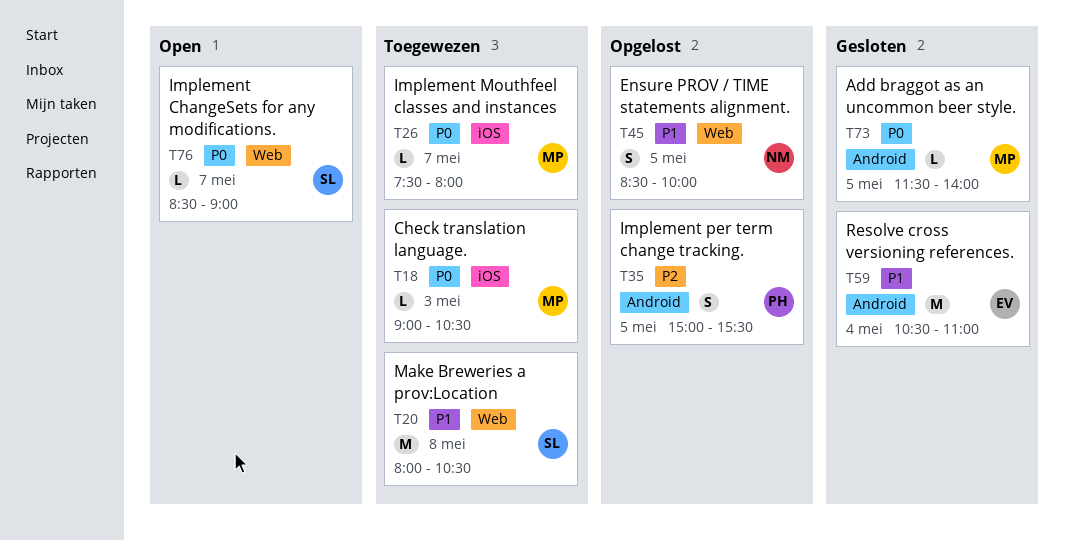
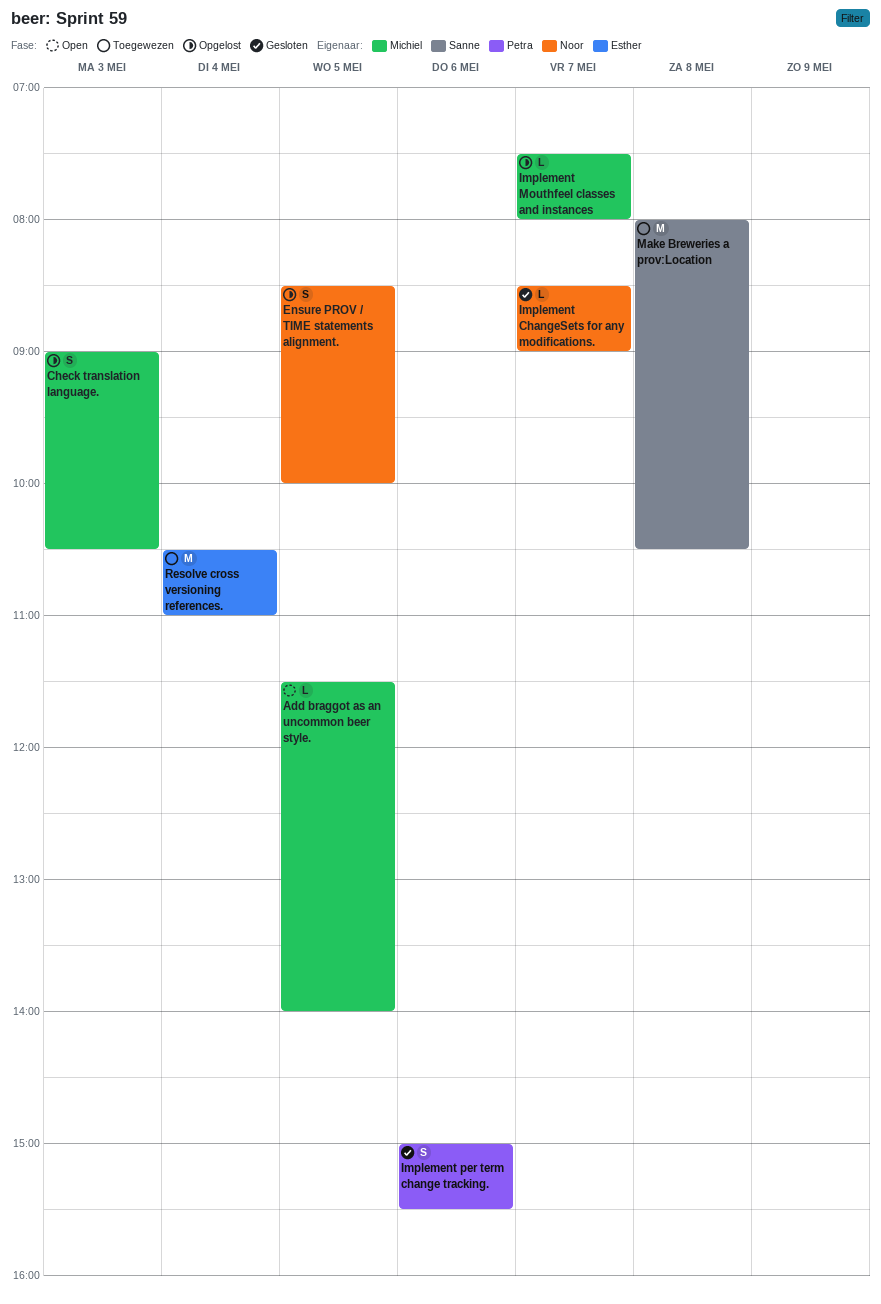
Add braggot as an uncommon beer style., status: Gesloten -> Open
Check translation language., status: Toegewezen -> Opgelost
Check translation language., estimate: L -> S
Implement ChangeSets for any modifications., status: Open -> Gesloten
Implement ChangeSets for any modifications., owner: Sanne -> Noor
Implement Mouthfeel classes and instances, status: Toegewezen -> Opgelost
Implement per term change tracking., status: Opgelost -> Gesloten
Implement per term change tracking., day: May 5 -> May 6
Resolve cross versioning references., status: Gesloten -> Toegewezen

